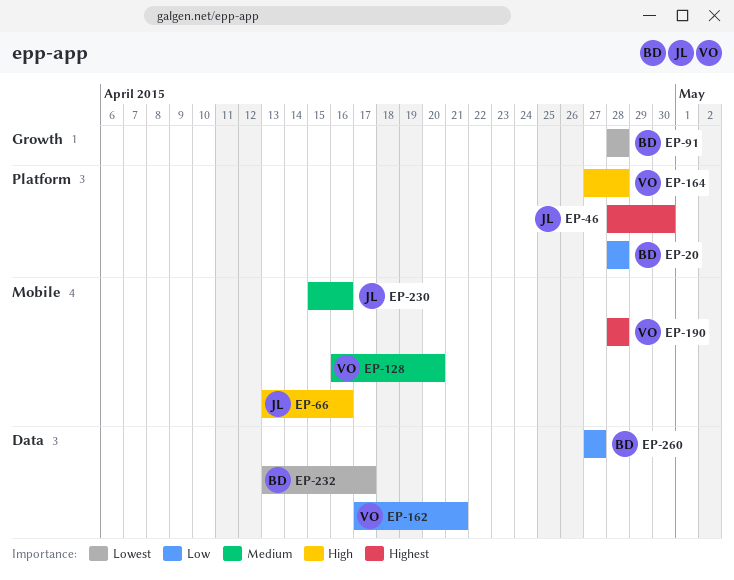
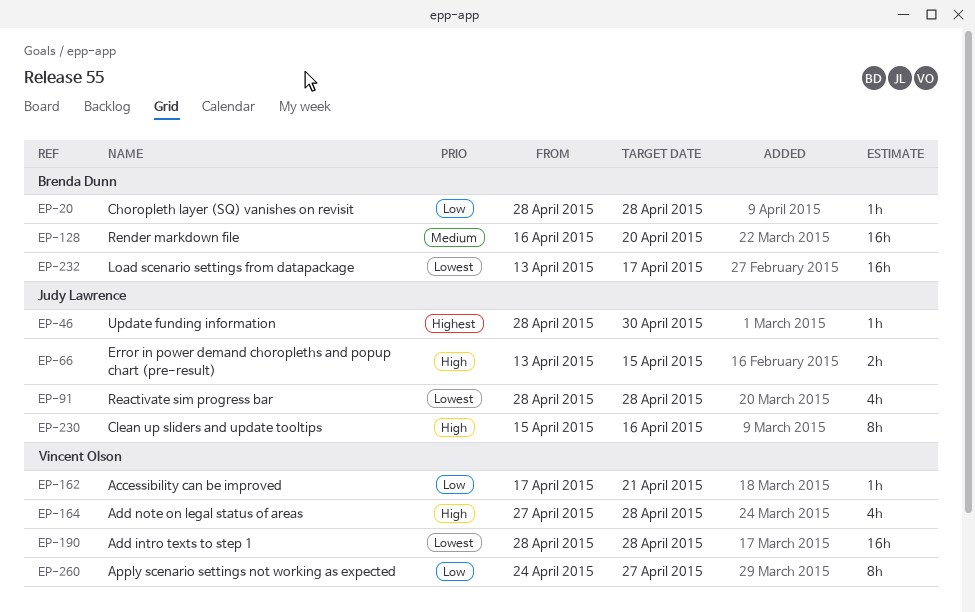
EP-66, due: Apr 16 -> Apr 15
EP-91, owner: Brenda Dunn -> Judy Lawrence
EP-128, owner: Vincent Olson -> Brenda Dunn
EP-190, priority: Highest -> Lowest
EP-230, priority: Medium -> High
EP-260, owner: Brenda Dunn -> Vincent Olson
EP-260, start: Apr 27 -> Apr 24

